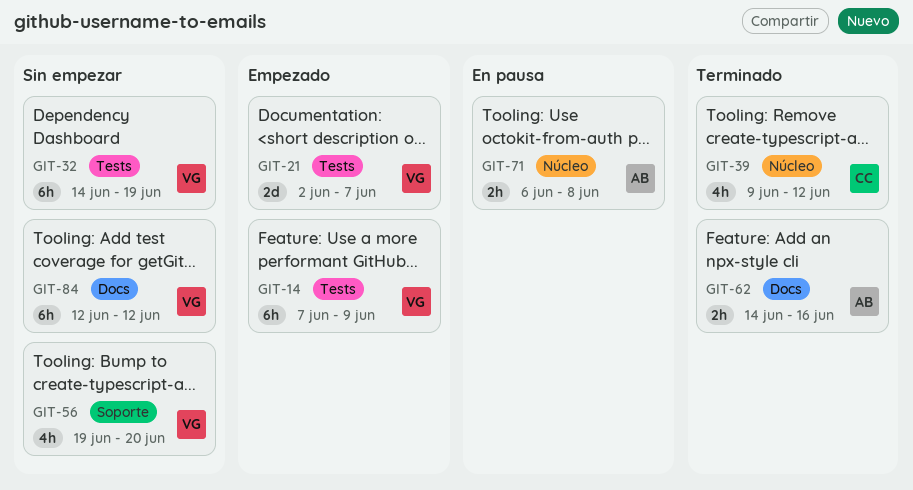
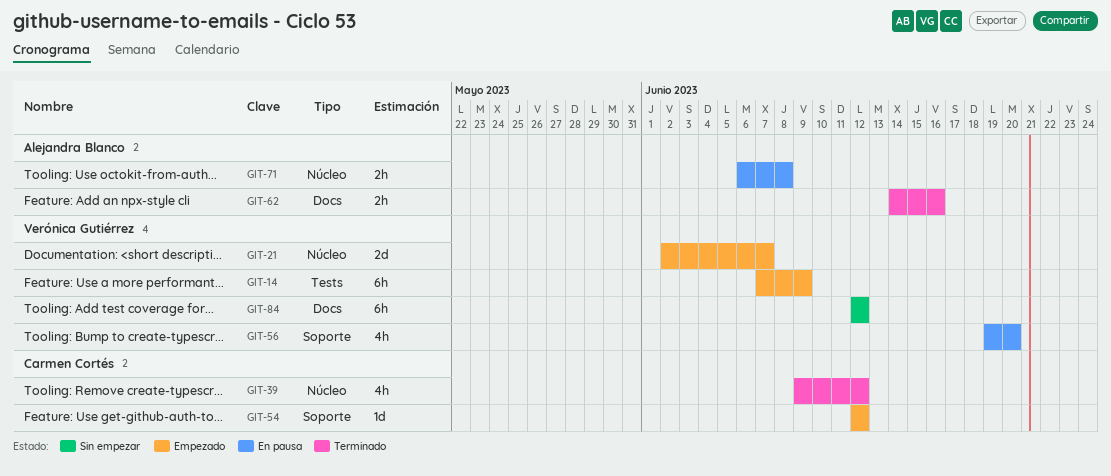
GIT-21, label: Tests -> Núcleo
GIT-32: present -> none
GIT-54: none -> present
GIT-56, status: Sin empezar -> En pausa

